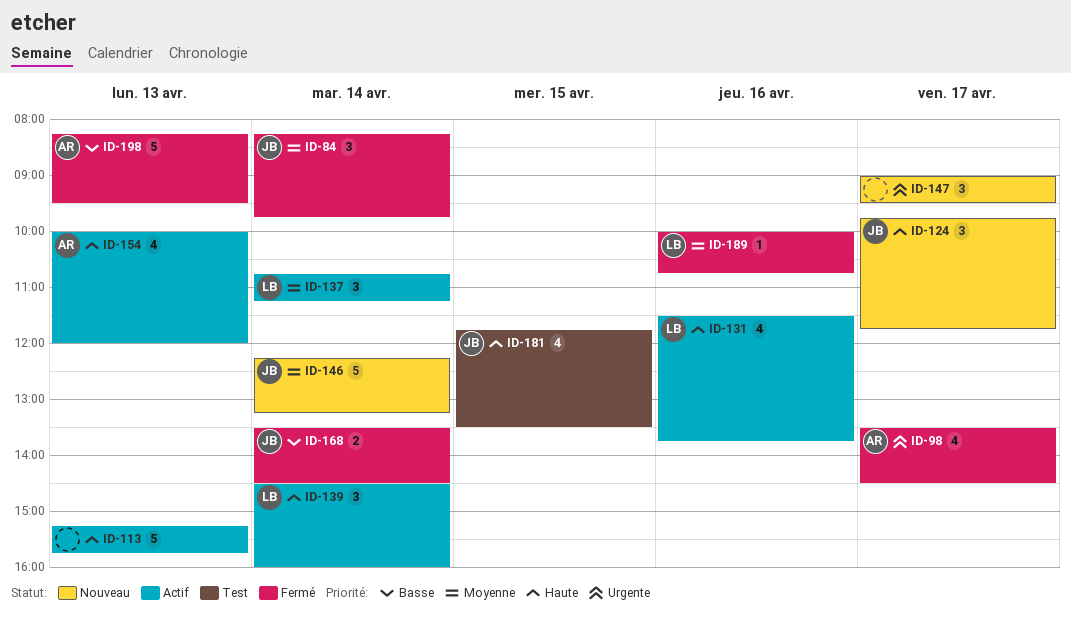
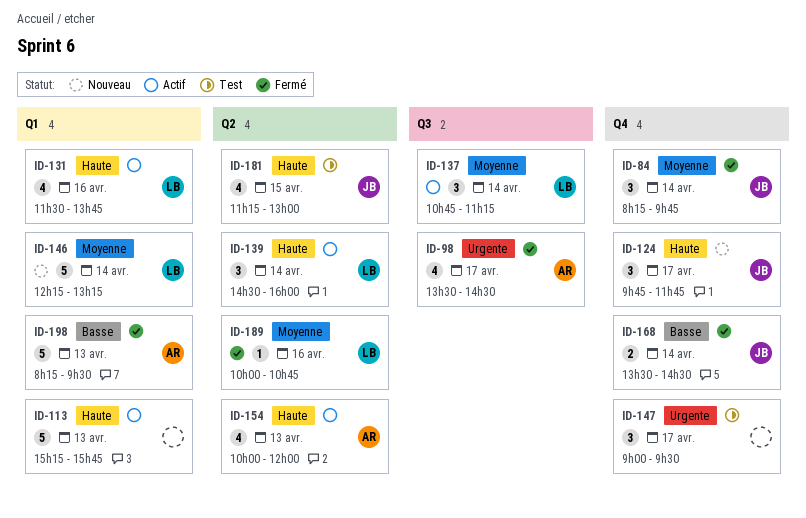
ID-146, owner: JB -> LB
ID-147, status: Nouveau -> Test
ID-181, begins: 11:45 -> 11:15
ID-181, ends: 13:30 -> 13:00

